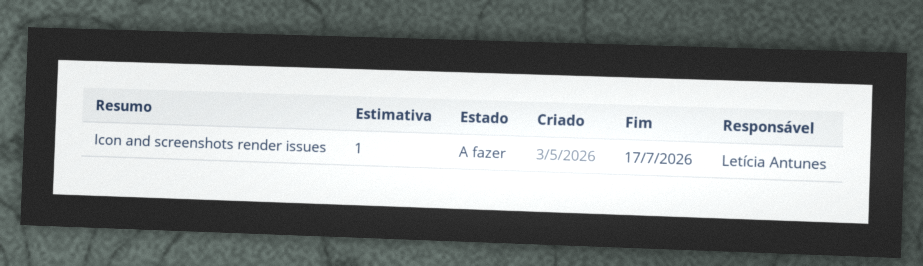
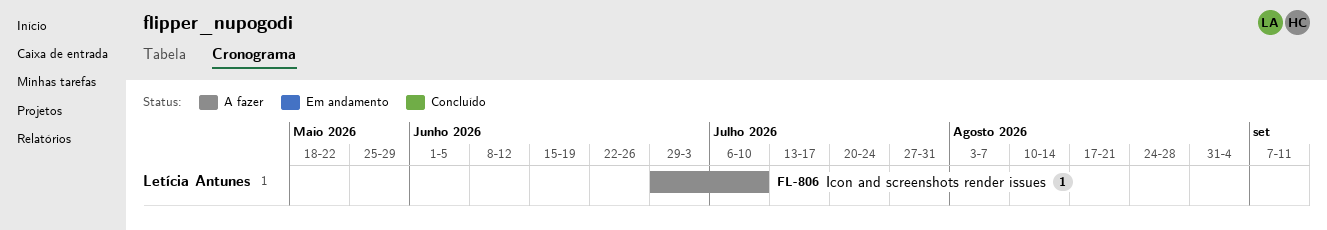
Icon and screenshots render issues, due: Jul 17 -> Jul 10

